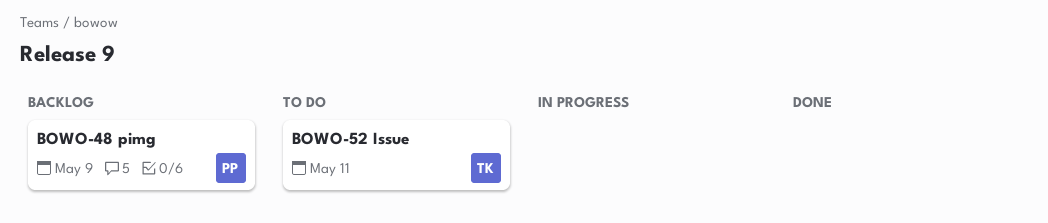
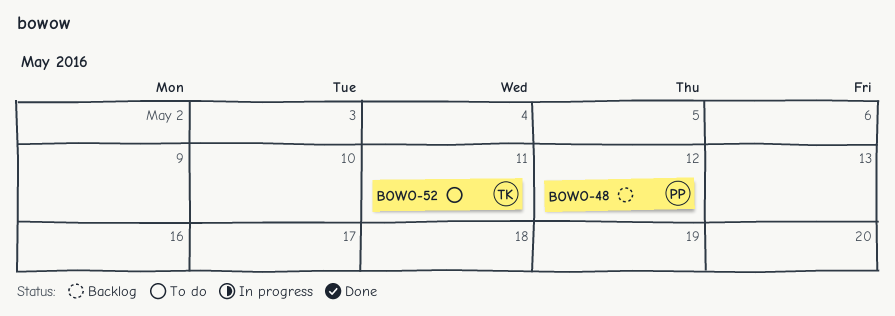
BOWO-48, due: May 9 -> May 12

